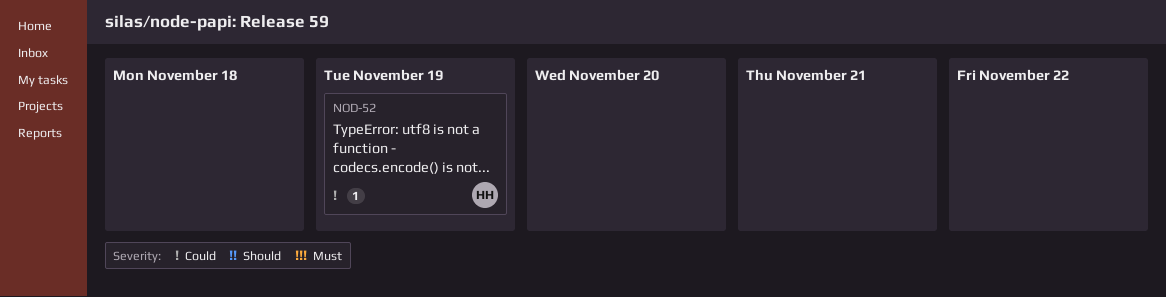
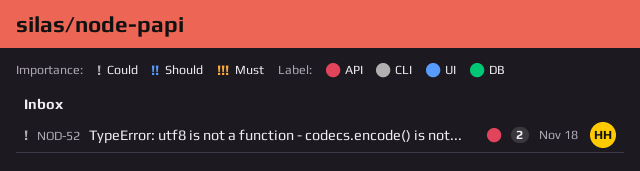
NOD-52, estimate: 1 -> 2
NOD-52, due: Nov 19 -> Nov 18

